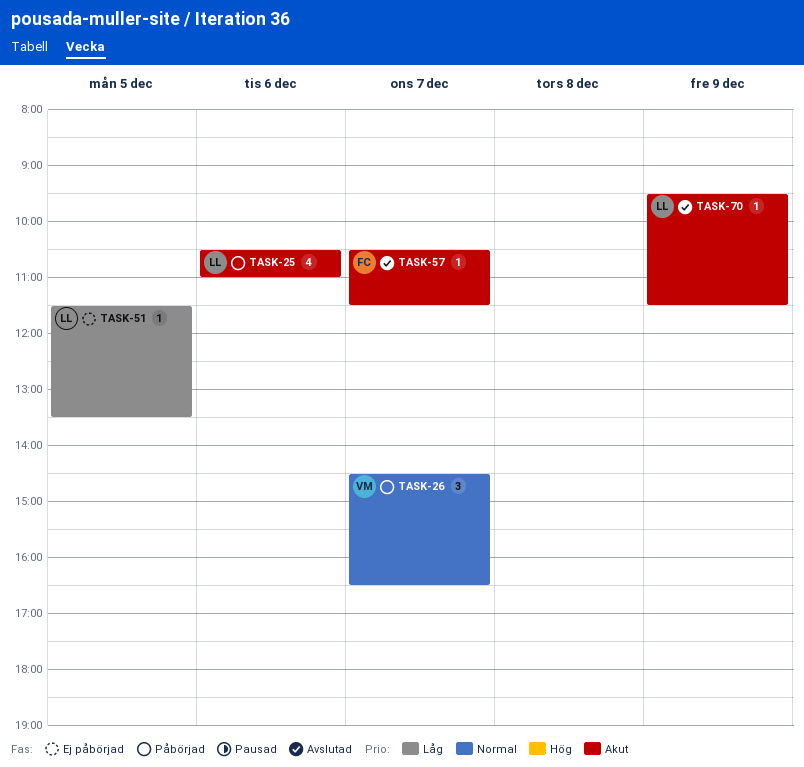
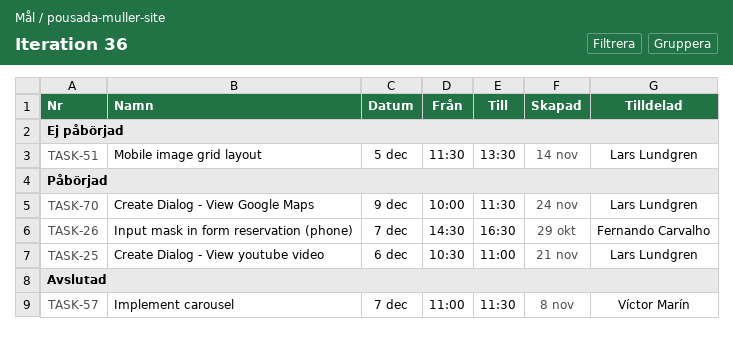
TASK-26, owner: Víctor Marín -> Fernando Carvalho
TASK-57, owner: Fernando Carvalho -> Víctor Marín
TASK-57, begins: 10:30 -> 11:00
TASK-70, status: Avslutad -> Påbörjad
TASK-70, begins: 09:30 -> 10:00

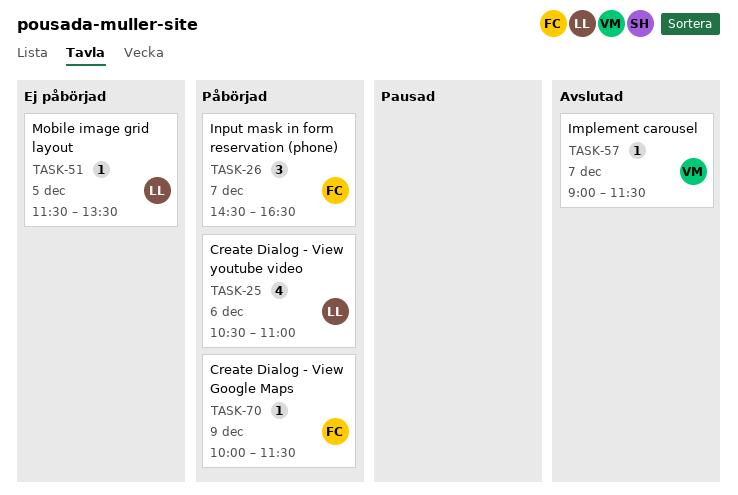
TASK-57, begins: 11:00 -> 09:00
TASK-70, owner: Lars Lundgren -> Fernando Carvalho

